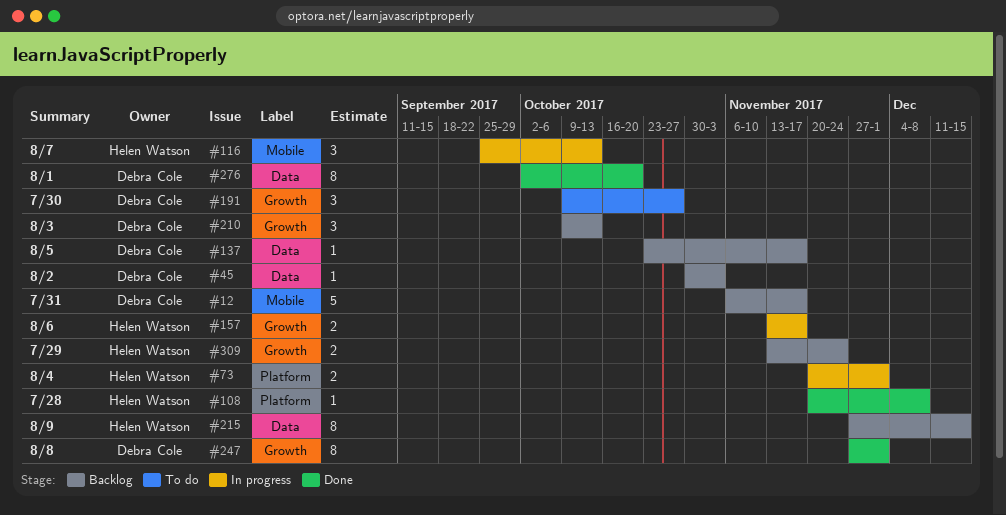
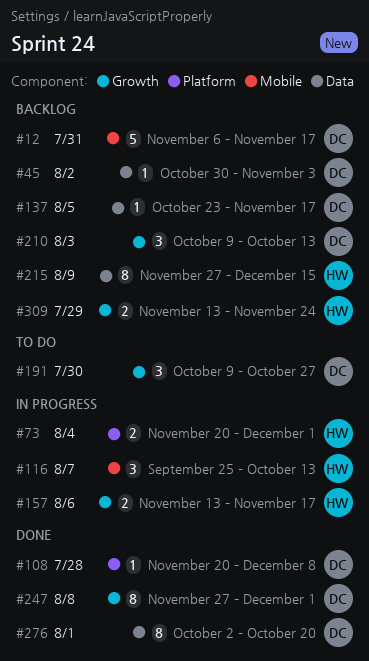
#108, owner: Helen Watson -> Debra Cole

